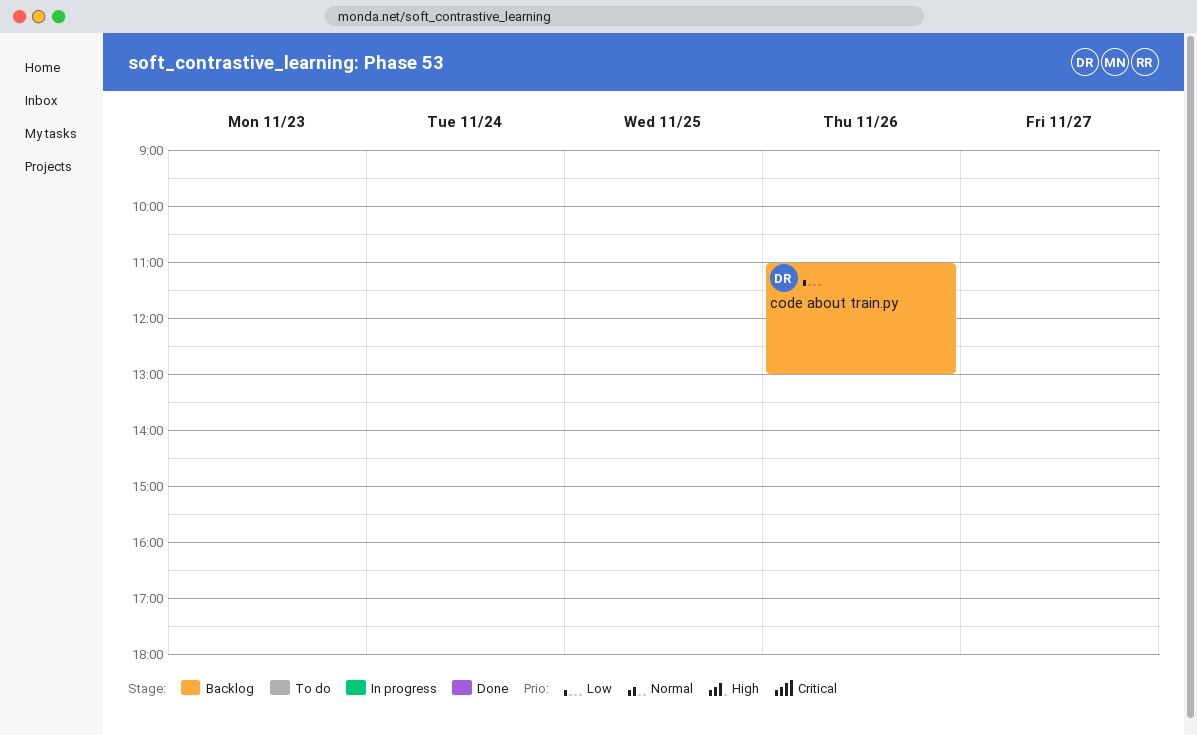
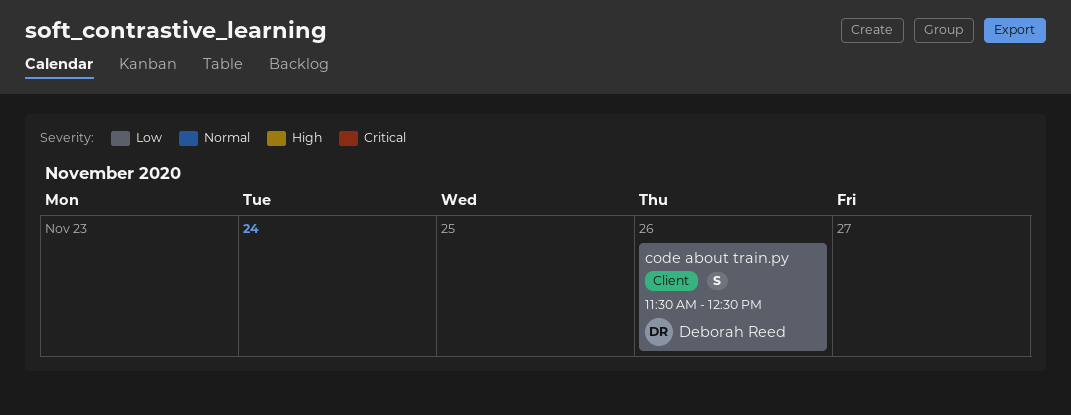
code about train.py, begins: 11:00 -> 11:30
code about train.py, ends: 13:00 -> 12:30

